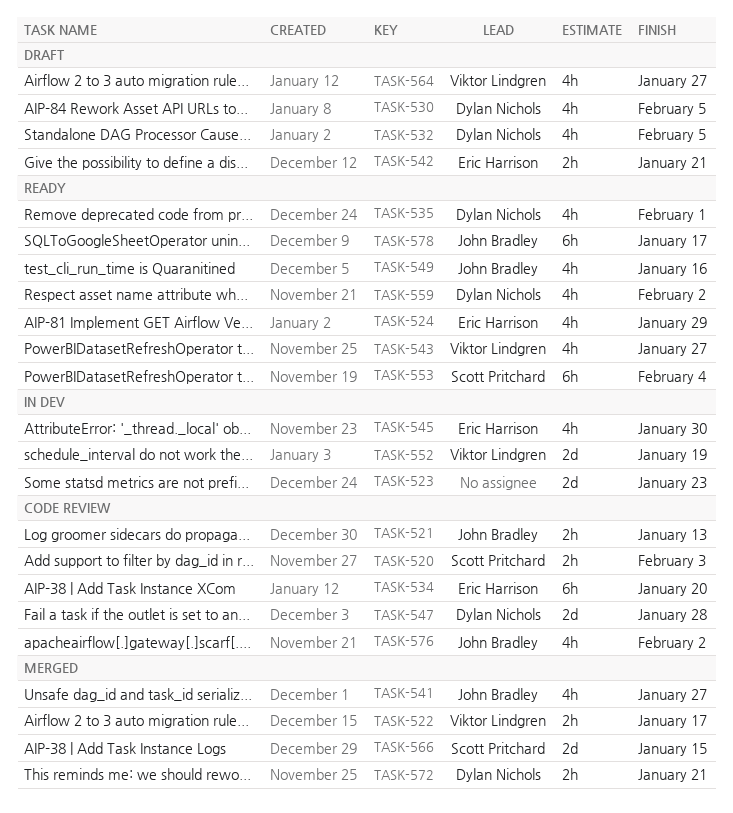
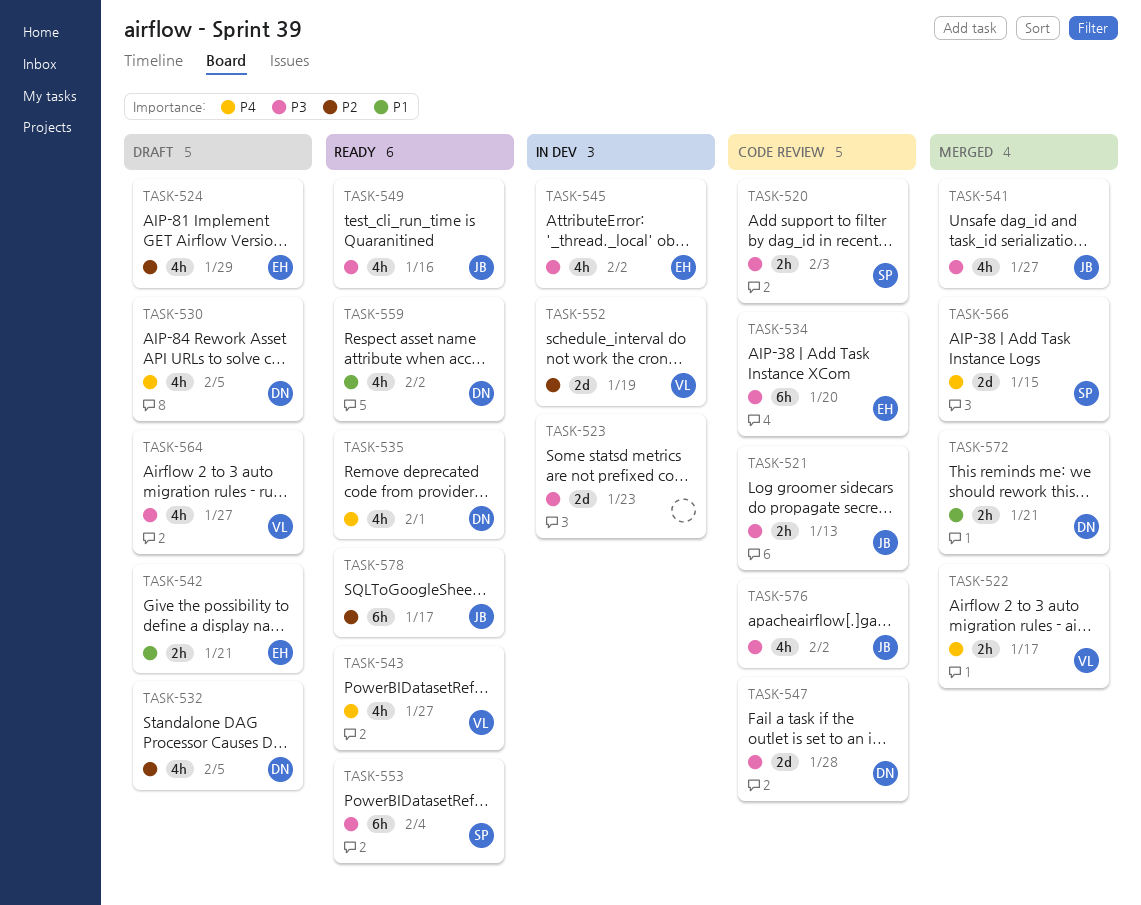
TASK-524, status: Ready -> Draft
TASK-545, due: Jan 30 -> Feb 2

